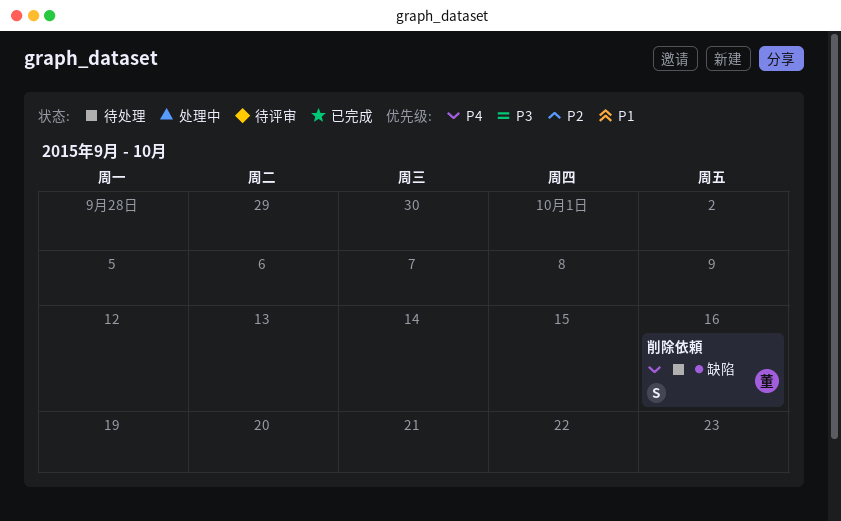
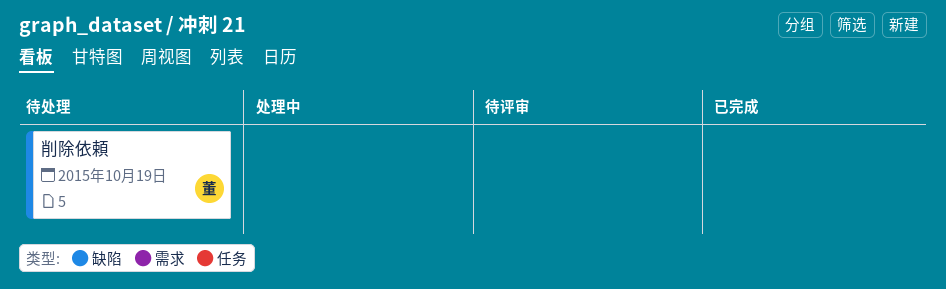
削除依頼, due: Oct 16 -> Oct 19

